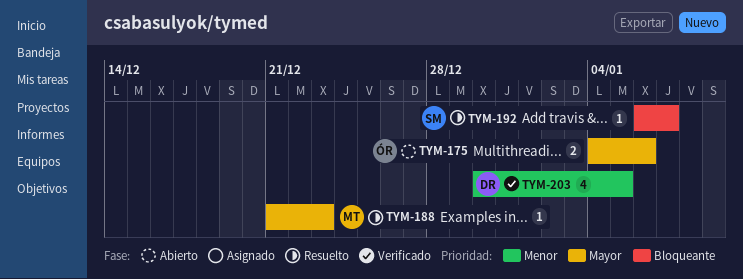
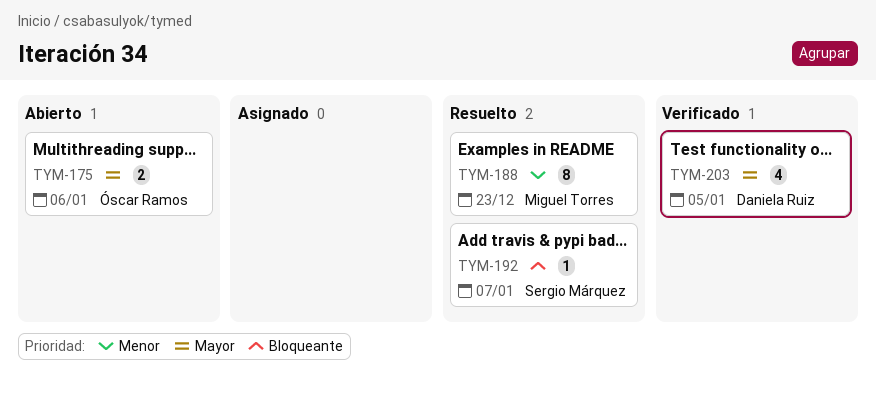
TYM-188, priority: Mayor -> Menor
TYM-188, estimate: 1 -> 8
TYM-203, priority: Menor -> Mayor

